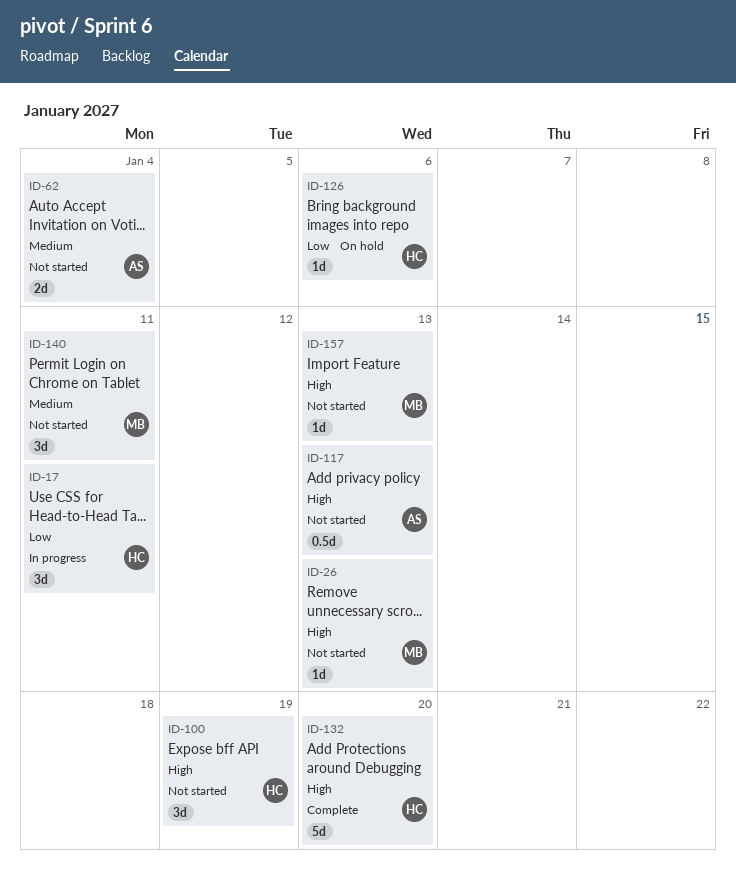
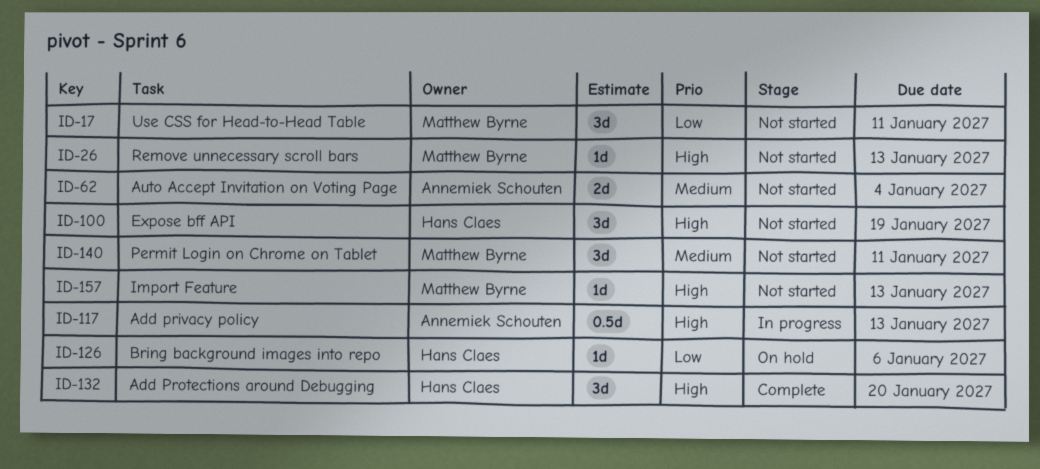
ID-17, status: In progress -> Not started
ID-17, owner: Hans Claes -> Matthew Byrne
ID-117, status: Not started -> In progress
ID-132, estimate: 5d -> 3d

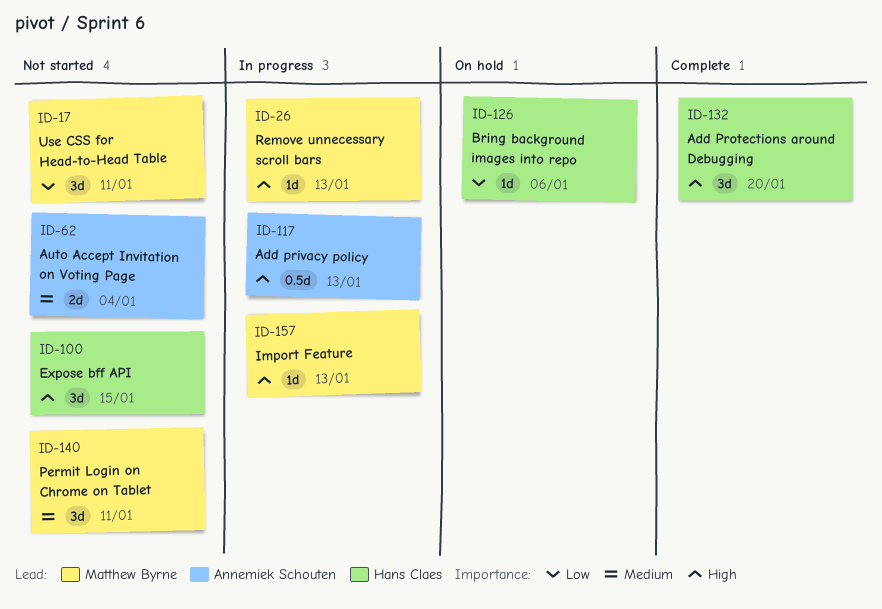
ID-26, status: Not started -> In progress
ID-100, due: Jan 19 -> Jan 15
ID-157, status: Not started -> In progress

